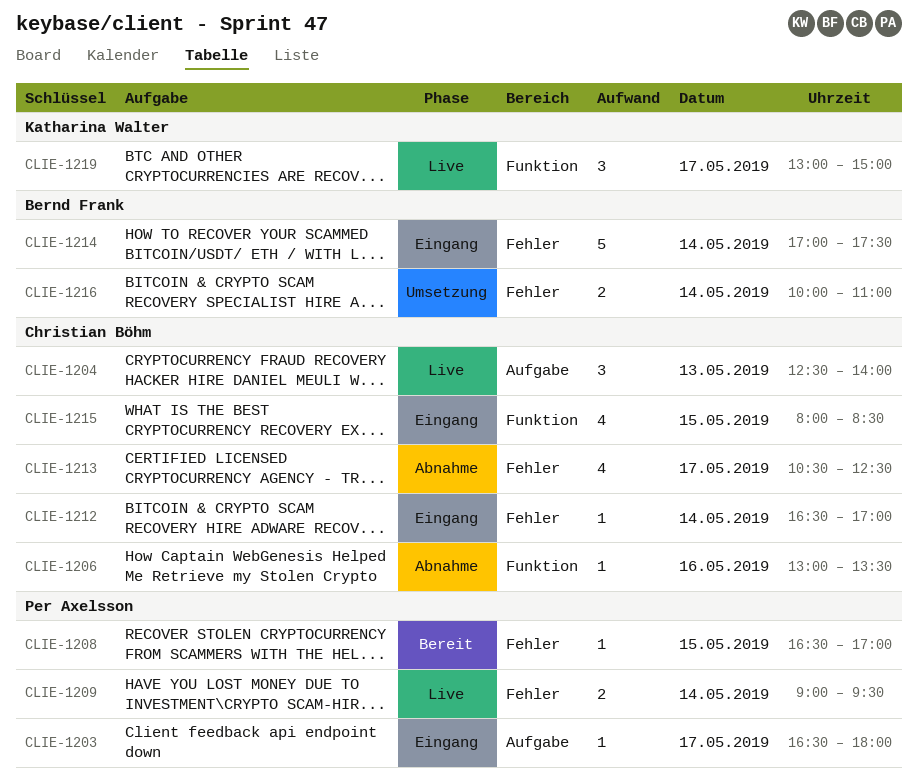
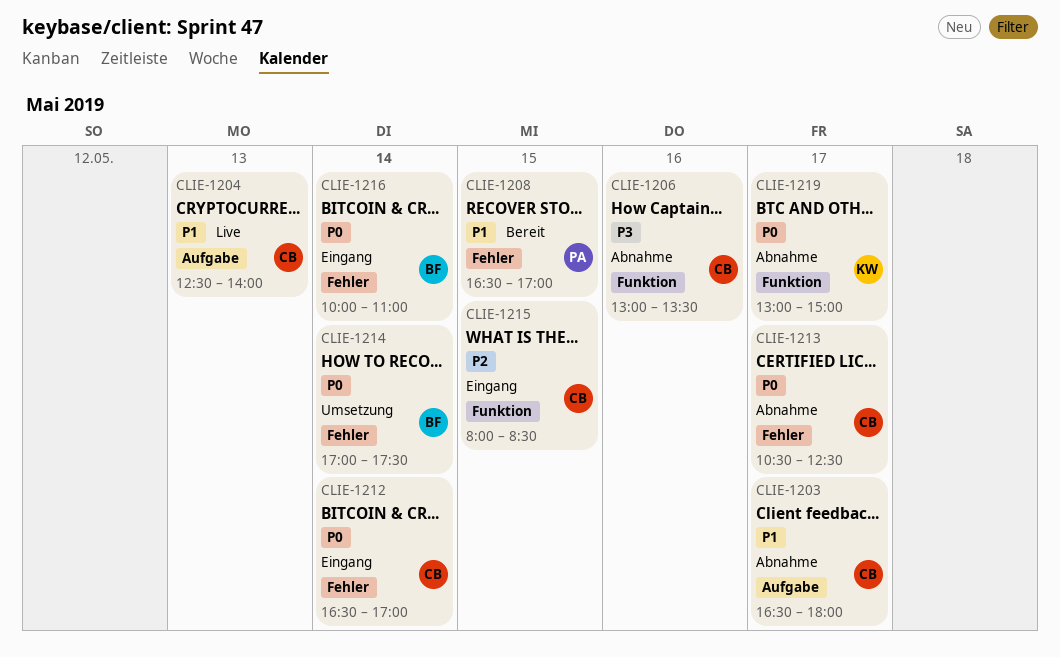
CLIE-1203, status: Eingang -> Abnahme
CLIE-1203, owner: Per Axelsson -> Christian Böhm
CLIE-1209: present -> none
CLIE-1214, status: Eingang -> Umsetzung
CLIE-1216, status: Umsetzung -> Eingang
CLIE-1219, status: Live -> Abnahme

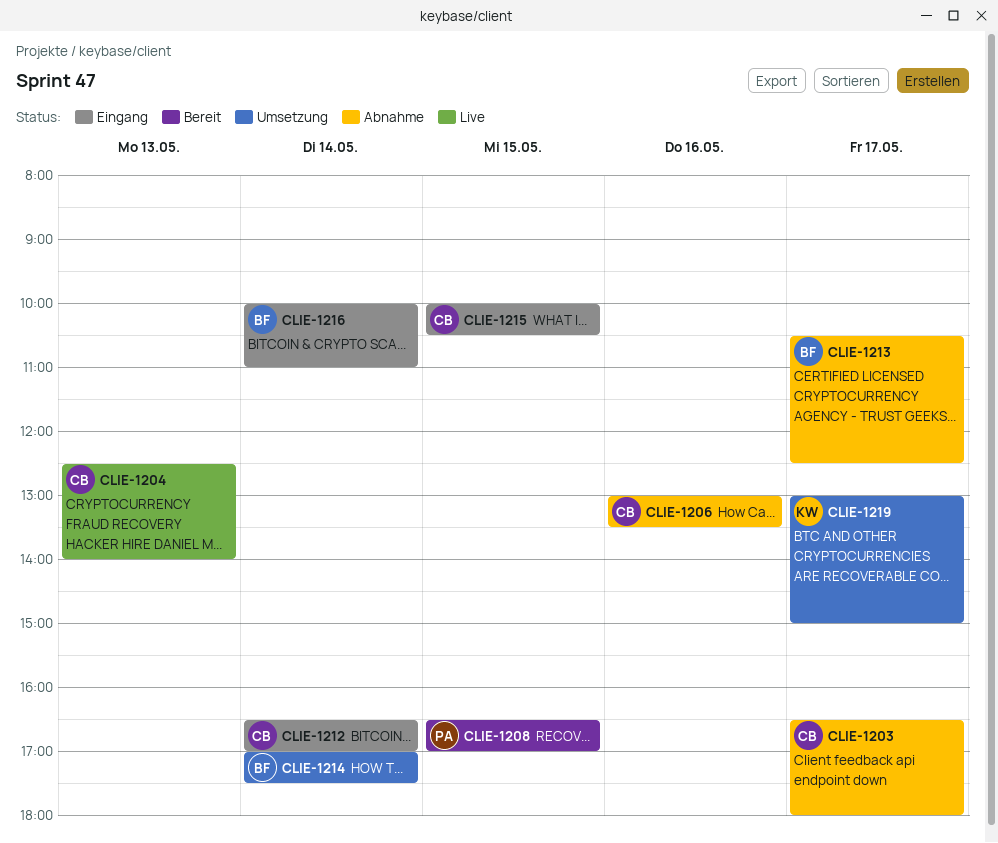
CLIE-1213, owner: CB -> BF
CLIE-1215, begins: 08:00 -> 10:00
CLIE-1215, ends: 08:30 -> 10:30
CLIE-1219, status: Abnahme -> Umsetzung

